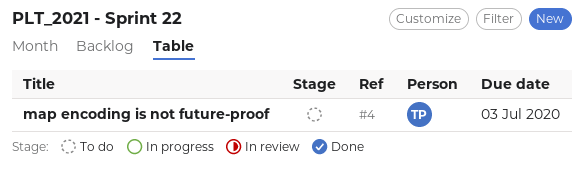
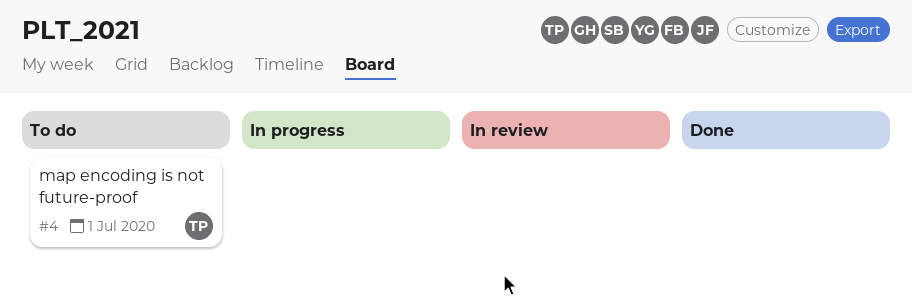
#4, due: Jul 3 -> Jul 1

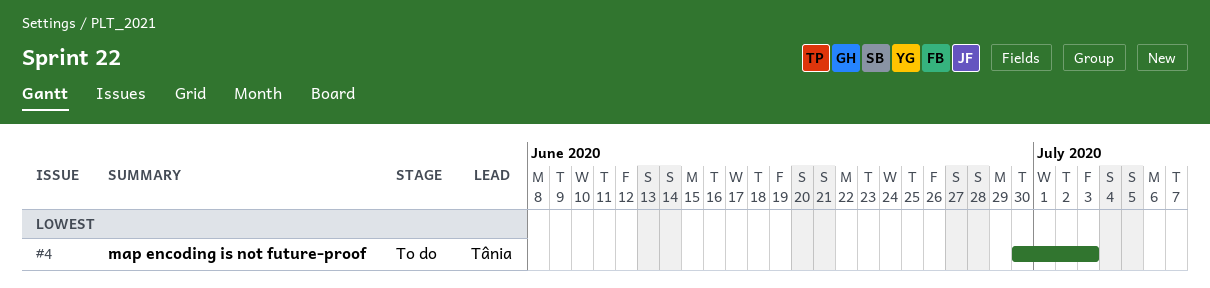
#4, due: Jul 1 -> Jul 3

